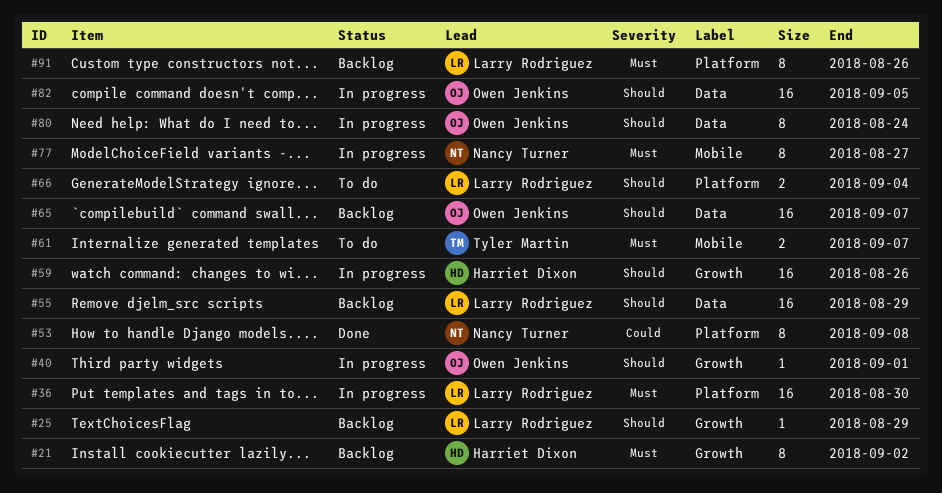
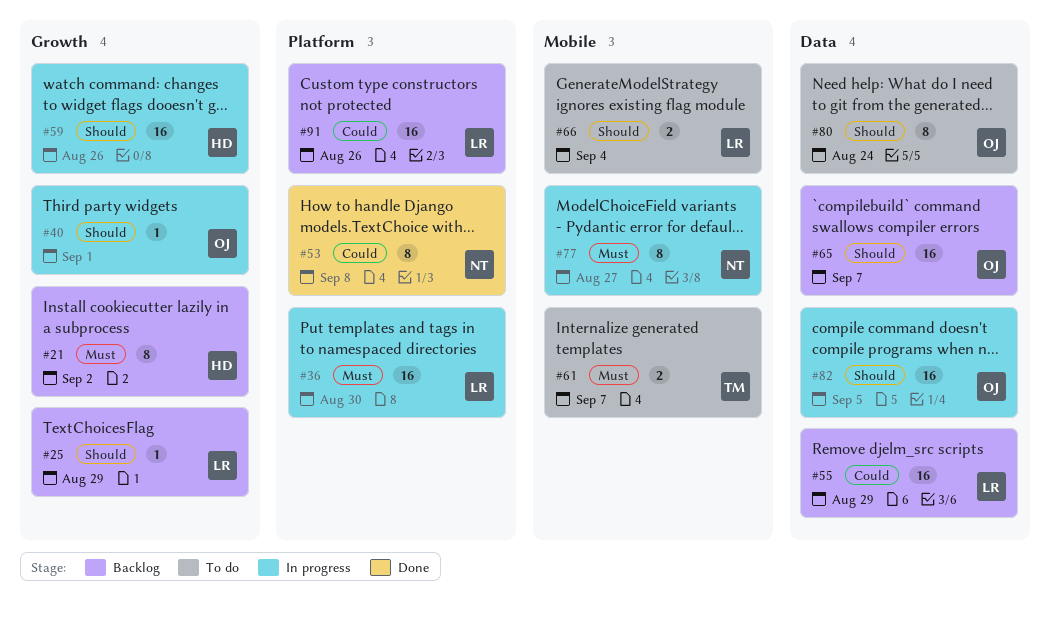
#55, priority: Should -> Could
#66, label: Platform -> Mobile
#80, status: In progress -> To do
#91, priority: Must -> Could
#91, estimate: 8 -> 16

